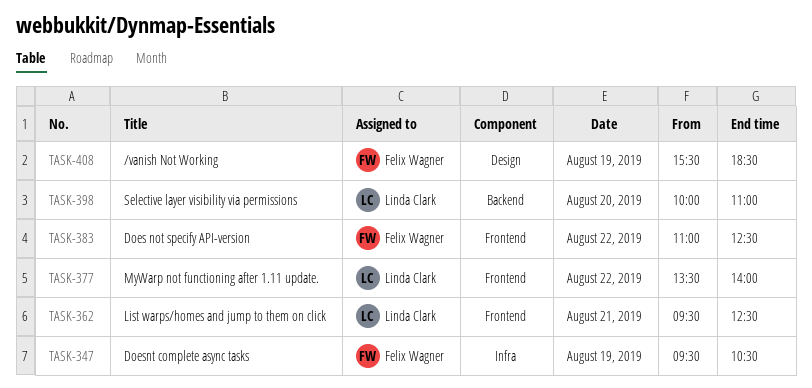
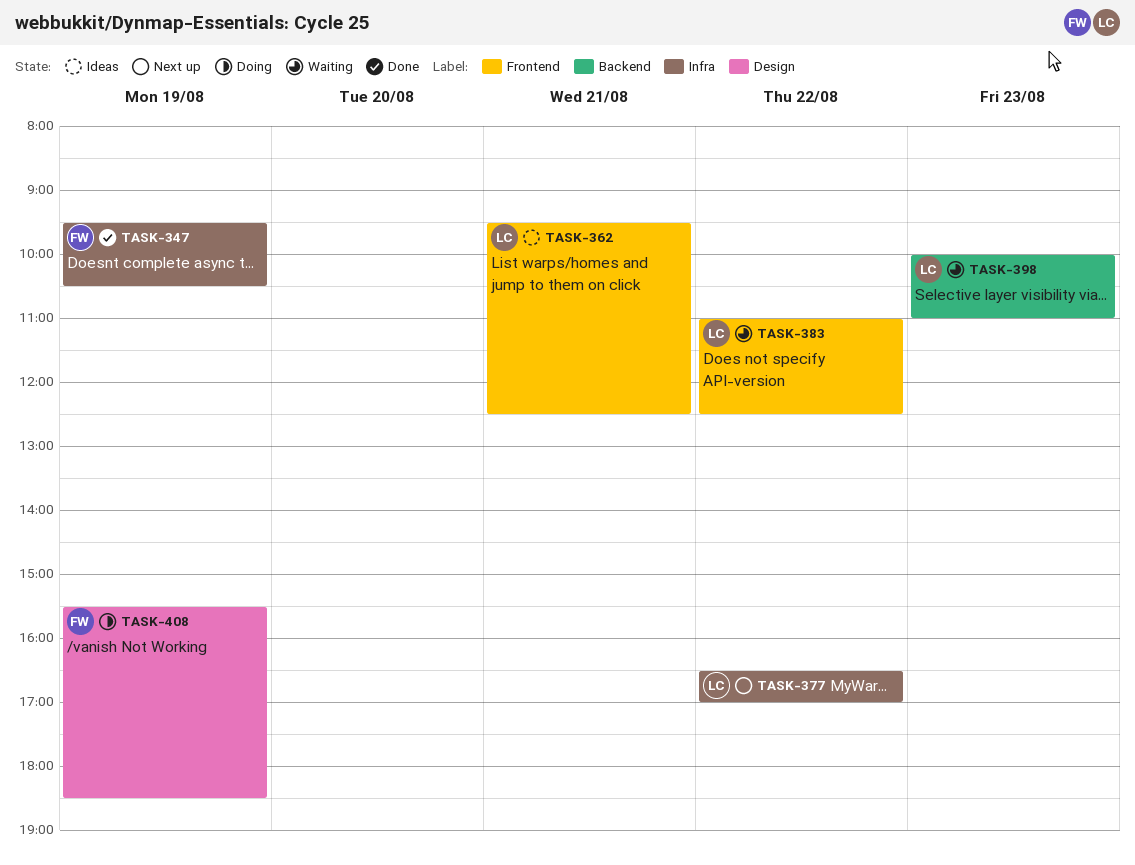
TASK-377, label: Frontend -> Infra
TASK-377, begins: 13:30 -> 16:30
TASK-377, ends: 14:00 -> 17:00
TASK-383, owner: Felix Wagner -> Linda Clark
TASK-398, day: Aug 20 -> Aug 23

